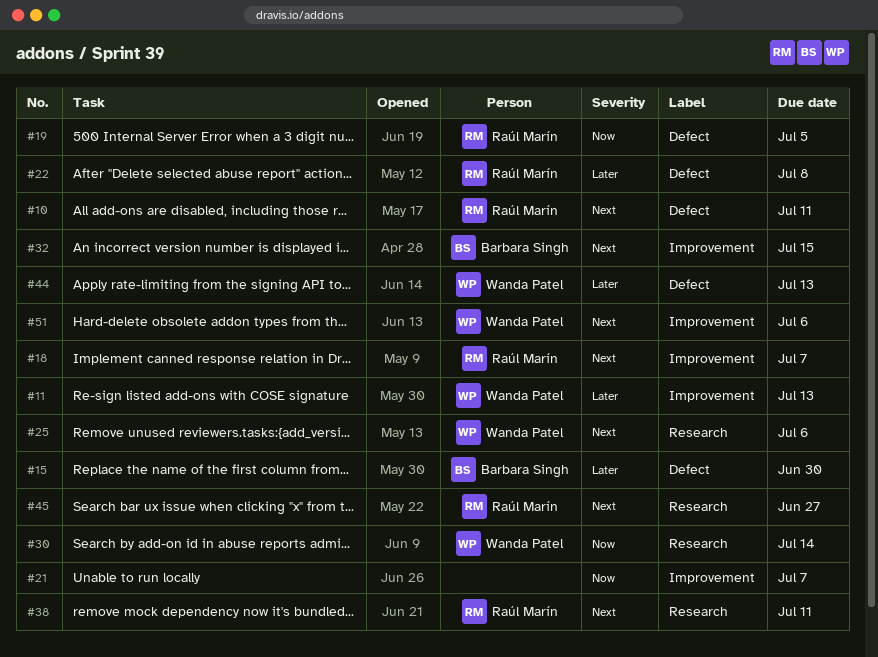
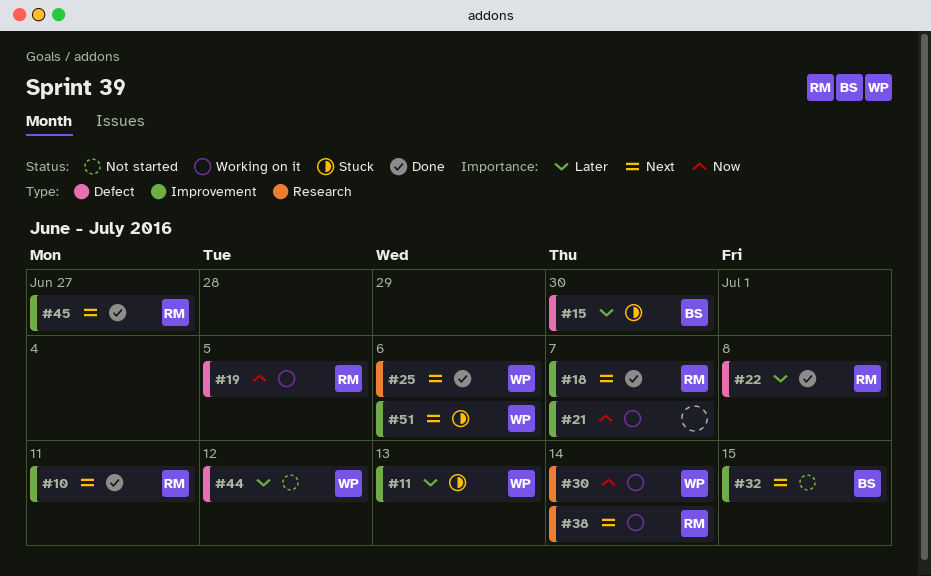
#10, label: Defect -> Improvement
#38, due: Jul 11 -> Jul 14
#44, due: Jul 13 -> Jul 12
#45, label: Research -> Improvement

